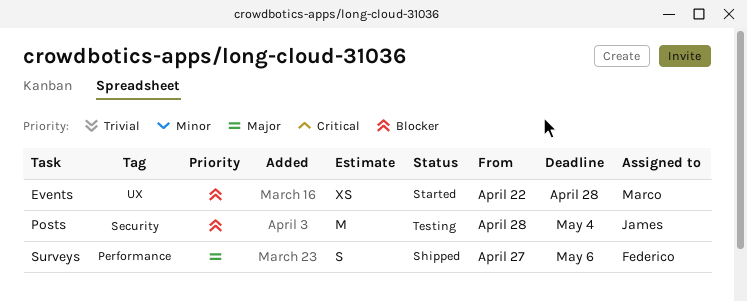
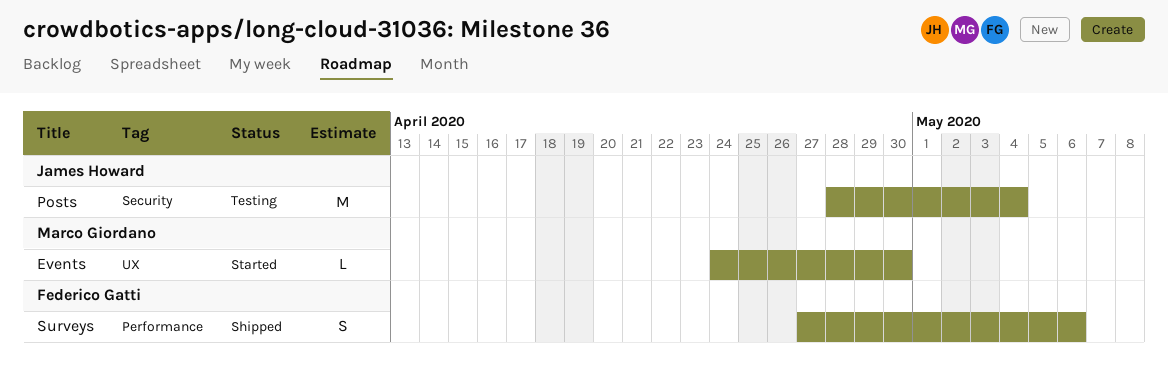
Events, estimate: XS -> L
Events, start: Apr 22 -> Apr 24
Events, due: Apr 28 -> Apr 30

